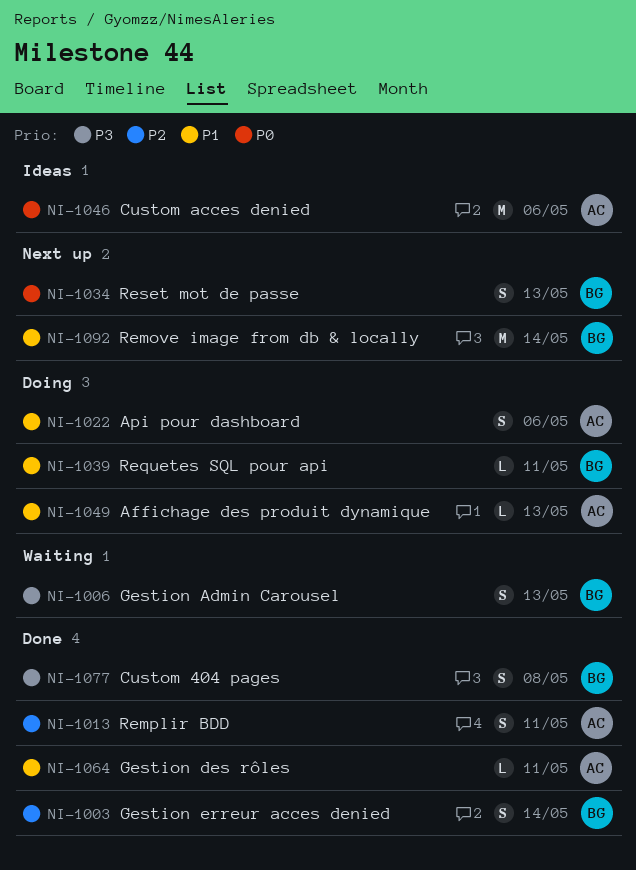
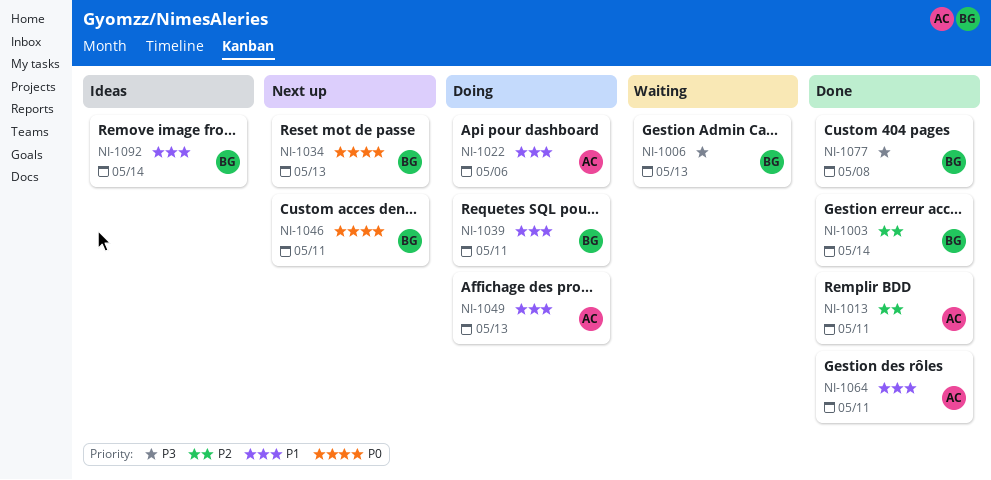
NI-1046, status: Ideas -> Next up
NI-1046, owner: AC -> BG
NI-1046, due: May 6 -> May 11
NI-1092, status: Next up -> Ideas

